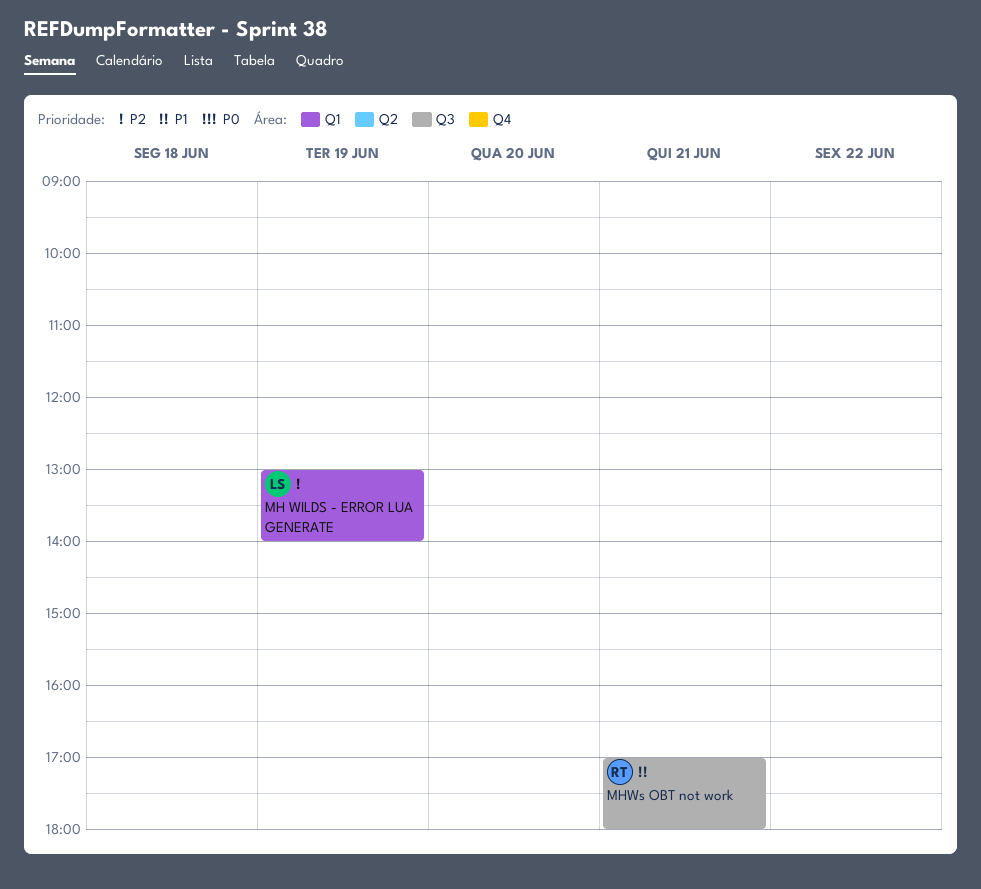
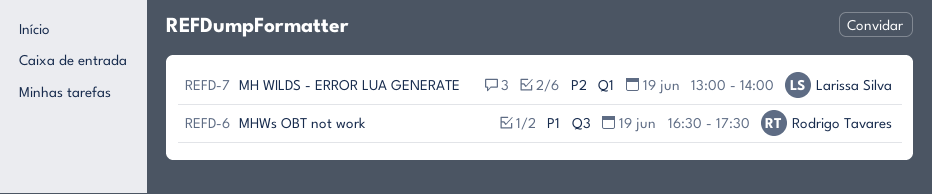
MHWs OBT not work, day: Jun 21 -> Jun 19
MHWs OBT not work, begins: 17:00 -> 16:30
MHWs OBT not work, ends: 18:00 -> 17:30

